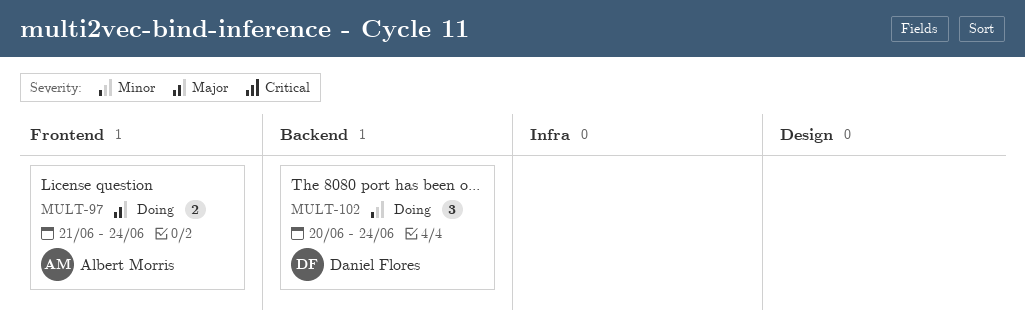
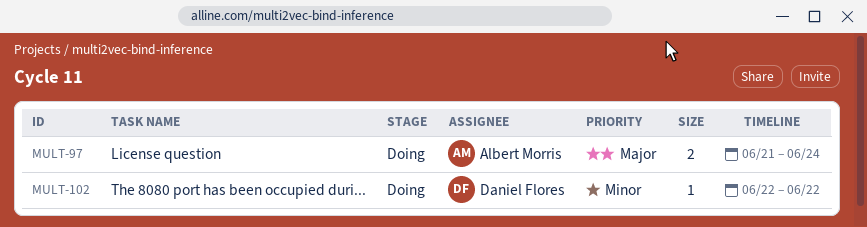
MULT-102, estimate: 3 -> 1
MULT-102, start: Jun 20 -> Jun 22
MULT-102, due: Jun 24 -> Jun 22

